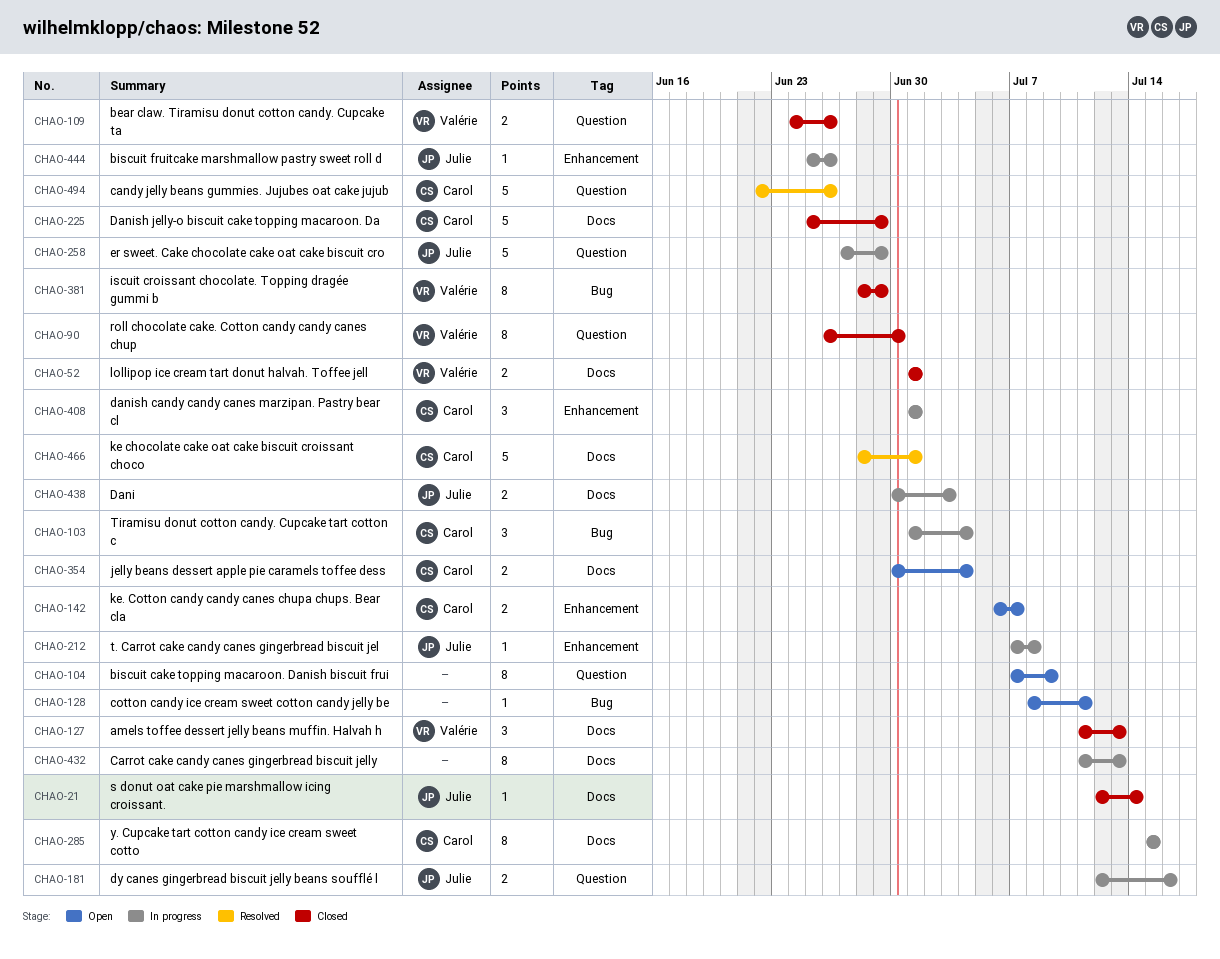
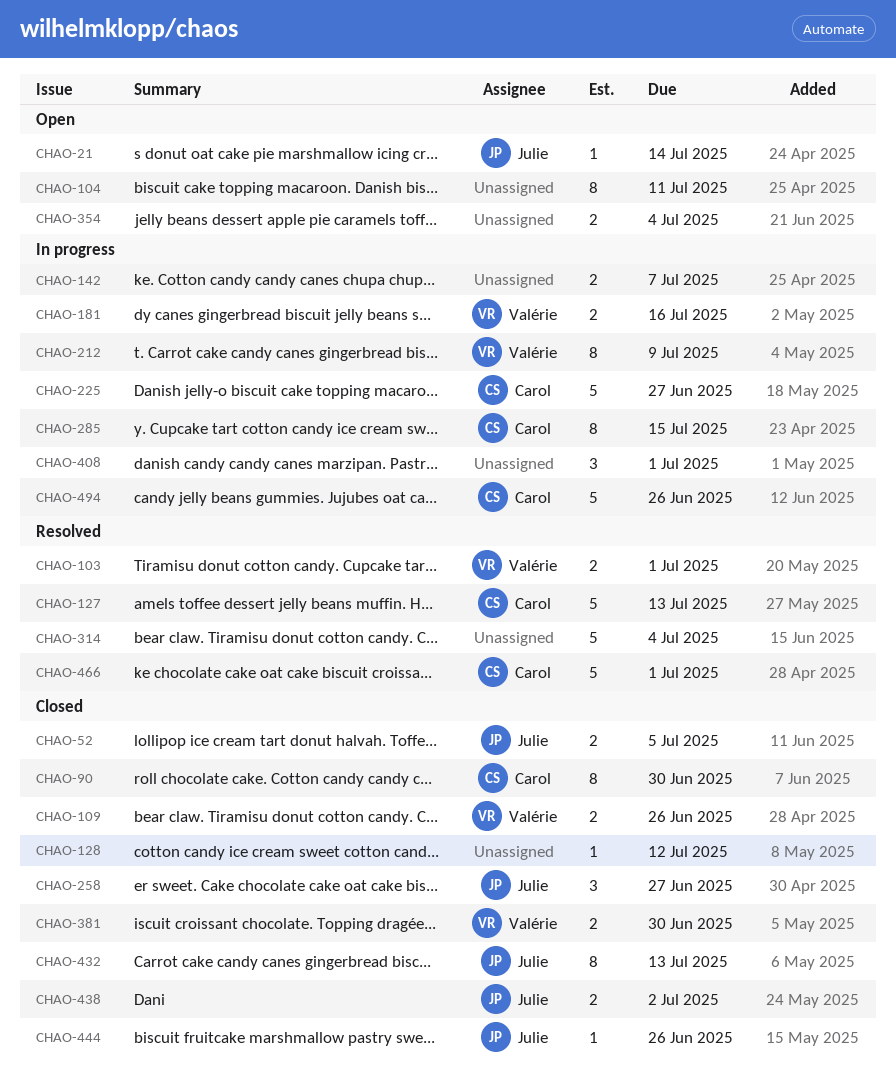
CHAO-21, status: Closed -> Open
CHAO-52, owner: Valérie -> Julie
CHAO-52, due: Jul 1 -> Jul 5
CHAO-90, owner: Valérie -> Carol
CHAO-103, status: In progress -> Resolved
CHAO-103, owner: Carol -> Valérie
CHAO-103, estimate: 3 -> 2
CHAO-103, due: Jul 4 -> Jul 1
CHAO-104, due: Jul 9 -> Jul 11
CHAO-127, status: Closed -> Resolved
CHAO-127, owner: Valérie -> Carol
CHAO-127, estimate: 3 -> 5
CHAO-128, status: Open -> Closed
CHAO-128, due: Jul 11 -> Jul 12
CHAO-142, status: Open -> In progress
CHAO-142, owner: Carol -> none
CHAO-181, owner: Julie -> Valérie
CHAO-212, owner: Julie -> Valérie
CHAO-212, estimate: 1 -> 8
CHAO-212, due: Jul 8 -> Jul 9
CHAO-225, status: Closed -> In progress
CHAO-225, due: Jun 29 -> Jun 27
CHAO-258, status: In progress -> Closed
CHAO-258, estimate: 5 -> 3
CHAO-258, due: Jun 29 -> Jun 27
CHAO-314: none -> present
CHAO-354, owner: Carol -> none
CHAO-381, estimate: 8 -> 2
CHAO-381, due: Jun 29 -> Jun 30
CHAO-408, owner: Carol -> none
CHAO-432, status: In progress -> Closed
CHAO-432, owner: none -> Julie
CHAO-438, status: In progress -> Closed
CHAO-438, due: Jul 3 -> Jul 2
CHAO-444, status: In progress -> Closed
CHAO-494, status: Resolved -> In progress

